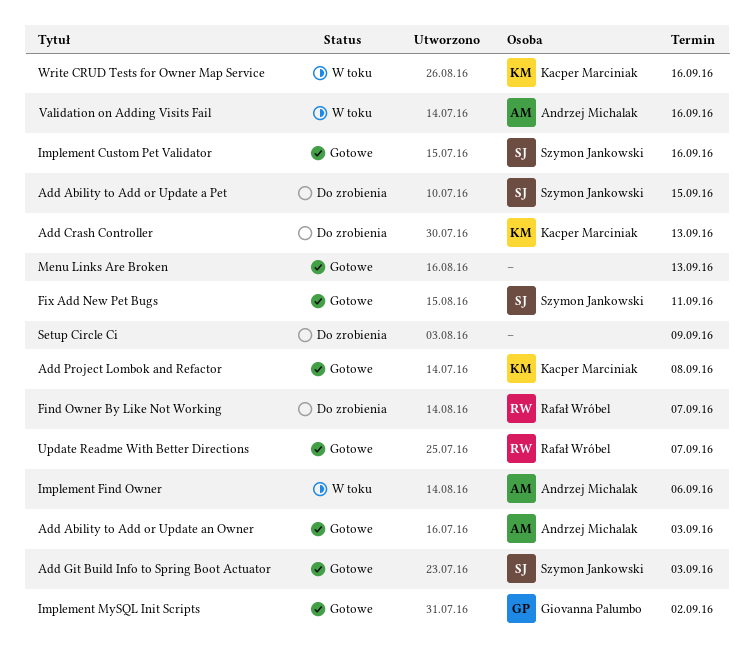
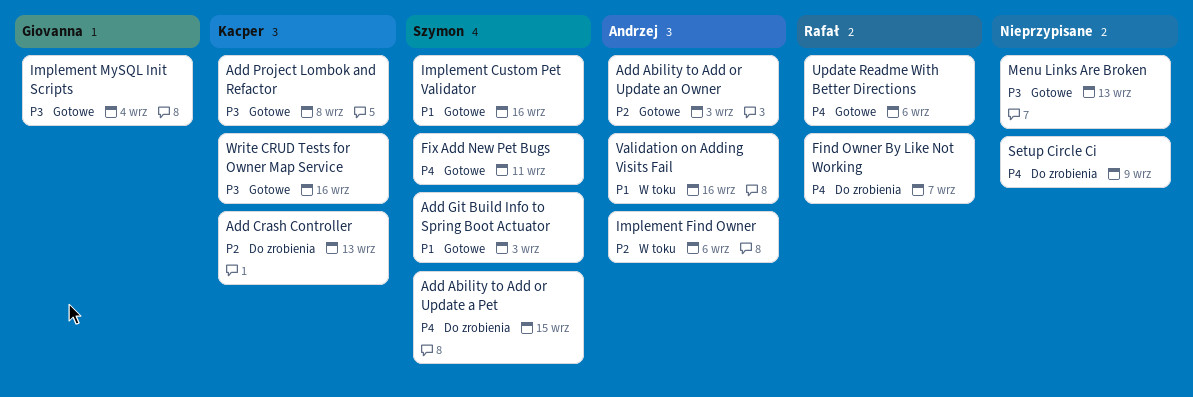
Implement MySQL Init Scripts, due: Sep 2 -> Sep 4
Update Readme With Better Directions, due: Sep 7 -> Sep 6
Write CRUD Tests for Owner Map Service, status: W toku -> Gotowe

